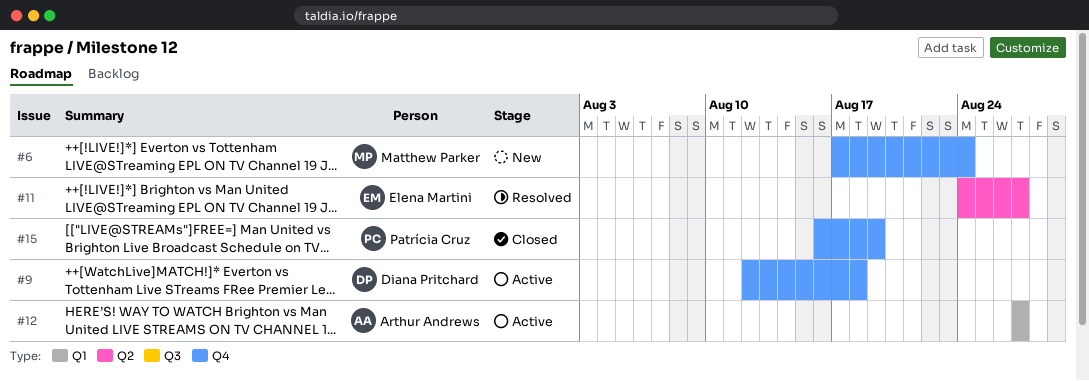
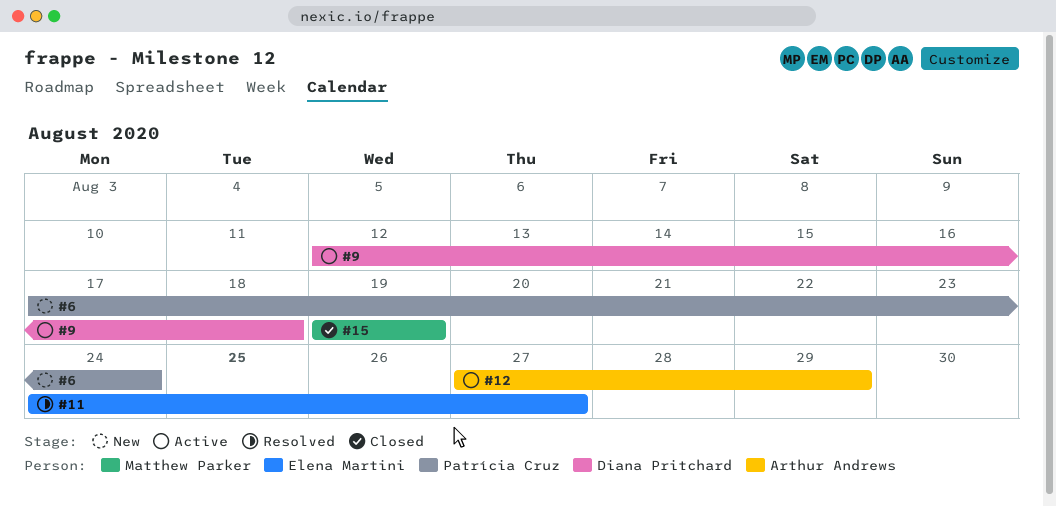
#6, owner: Matthew Parker -> Patrícia Cruz
#12, due: Aug 27 -> Aug 29
#15, owner: Patrícia Cruz -> Matthew Parker
#15, start: Aug 16 -> Aug 19

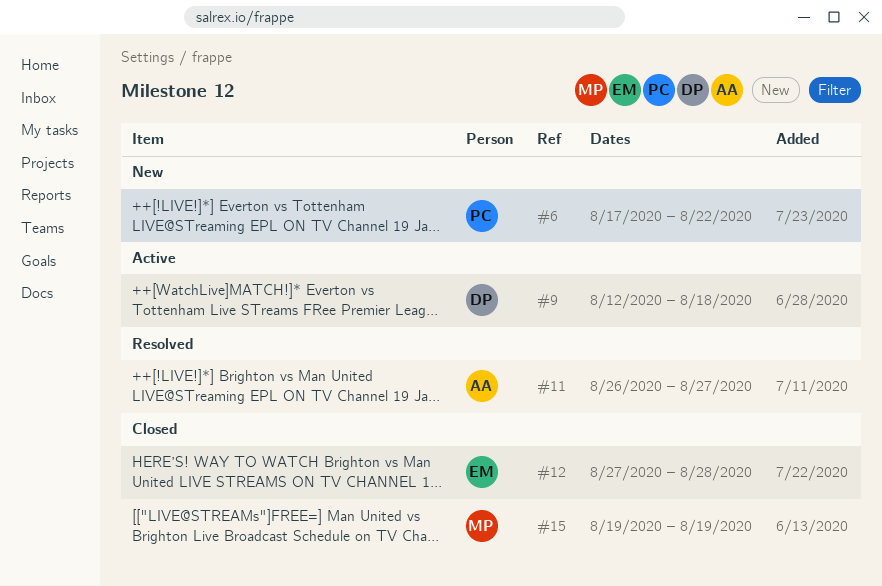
#6, due: Aug 24 -> Aug 22
#11, owner: Elena Martini -> Arthur Andrews
#11, start: Aug 24 -> Aug 26
#12, status: Active -> Closed
#12, owner: Arthur Andrews -> Elena Martini
#12, due: Aug 29 -> Aug 28

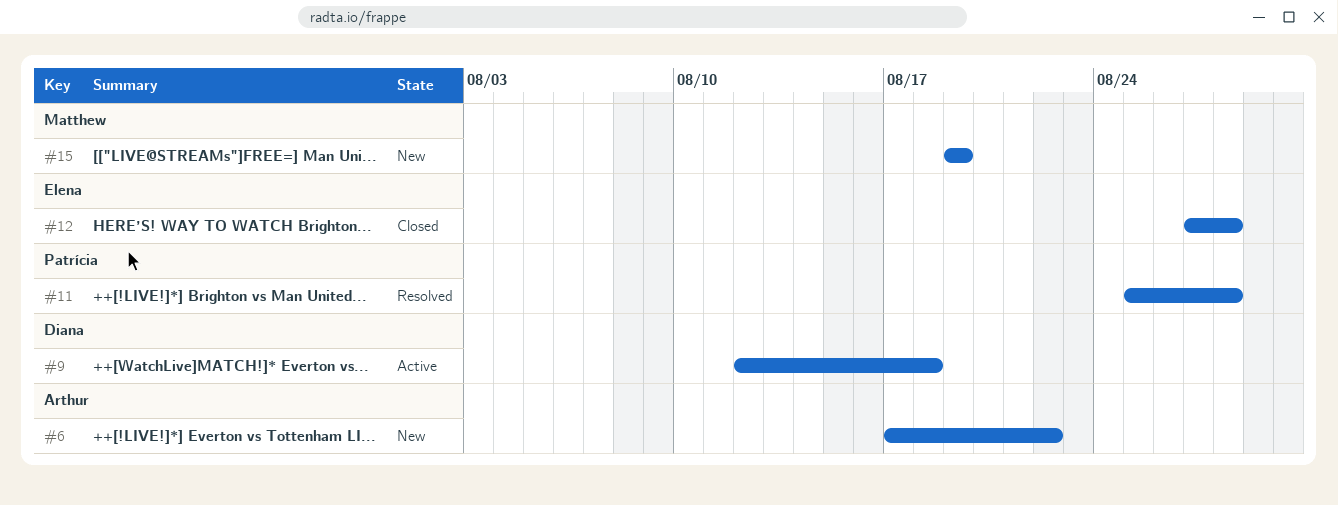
#6, owner: Patrícia -> Arthur
#11, owner: Arthur -> Patrícia
#11, start: Aug 26 -> Aug 25
#11, due: Aug 27 -> Aug 28
#15, status: Closed -> New

